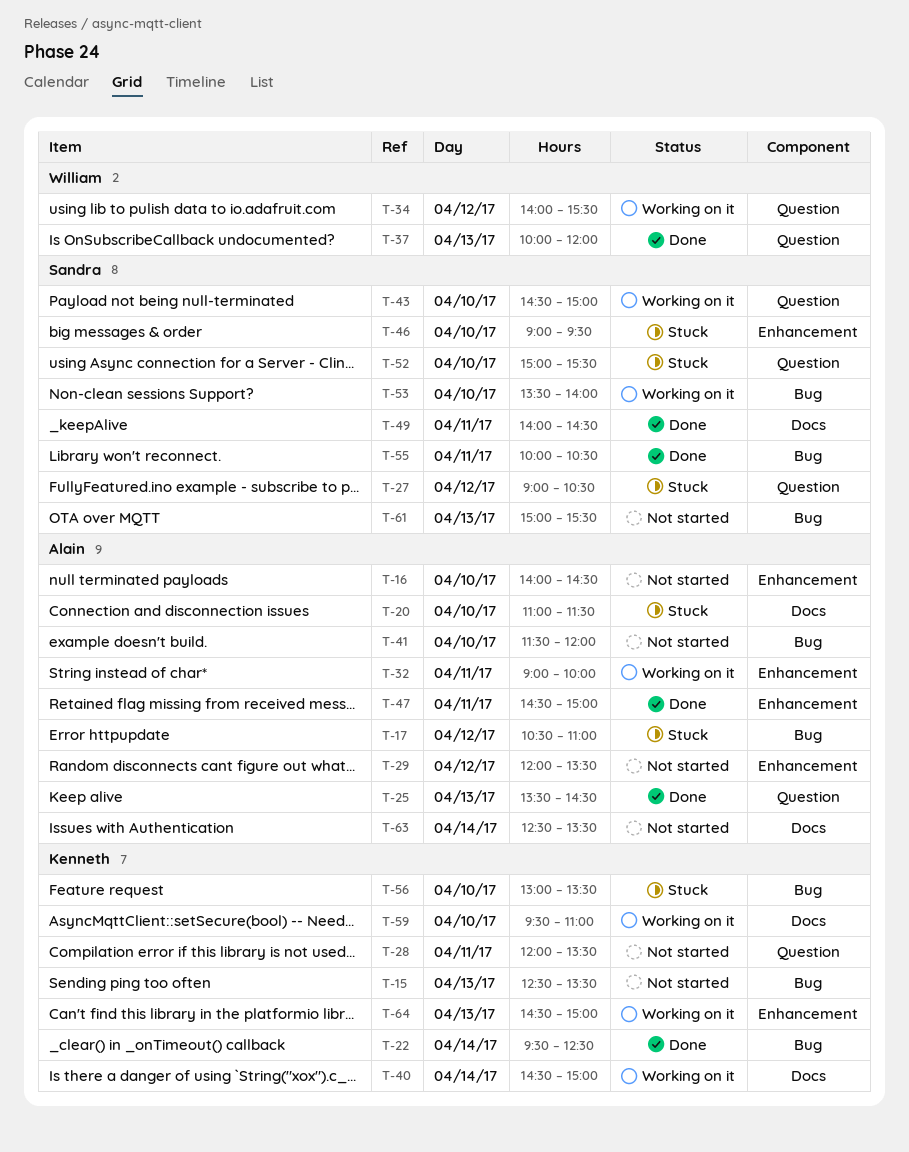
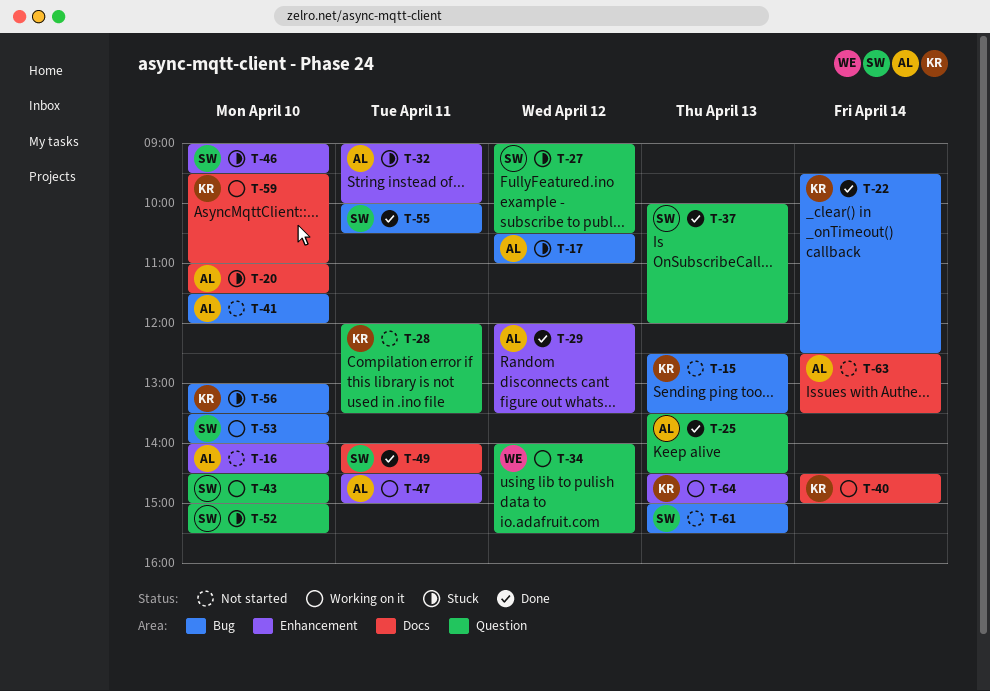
T-29, status: Not started -> Done
T-32, status: Working on it -> Stuck
T-37, owner: William -> Sandra
T-47, status: Done -> Working on it

